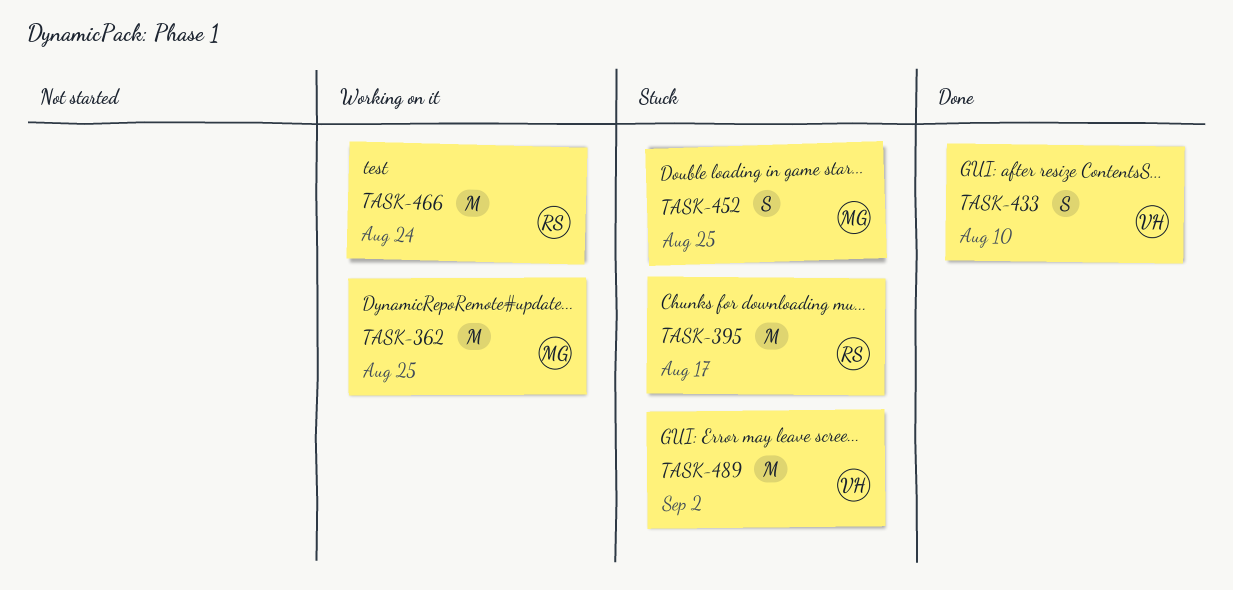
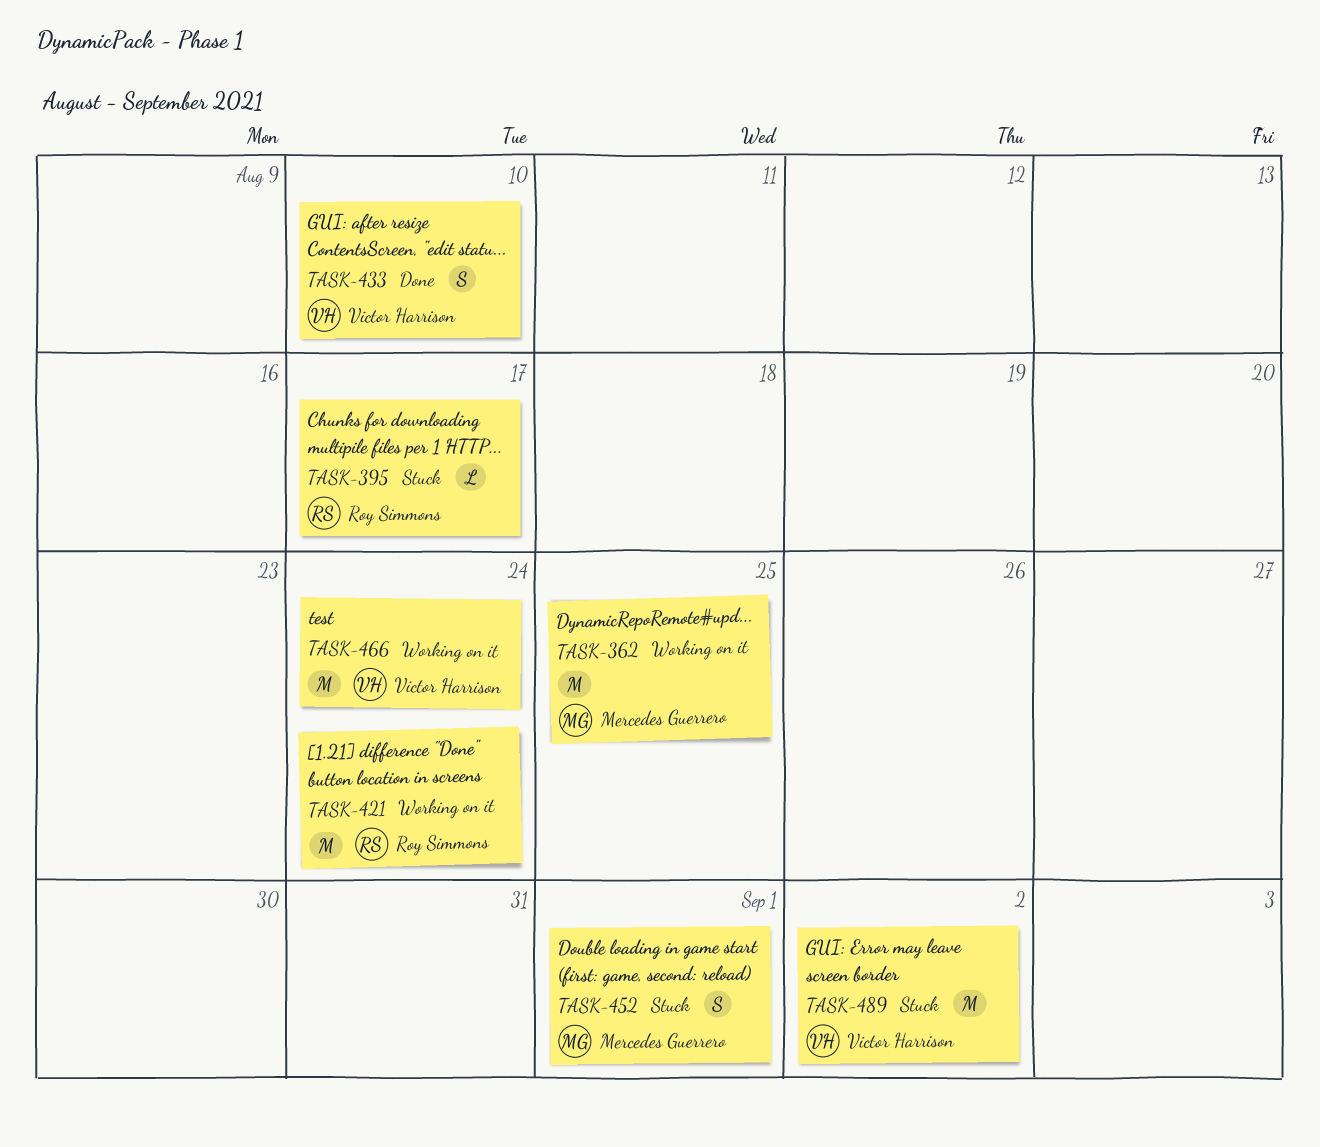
TASK-395, estimate: M -> L
TASK-421: none -> present
TASK-452, due: Aug 25 -> Sep 1
TASK-466, owner: Roy Simmons -> Victor Harrison

